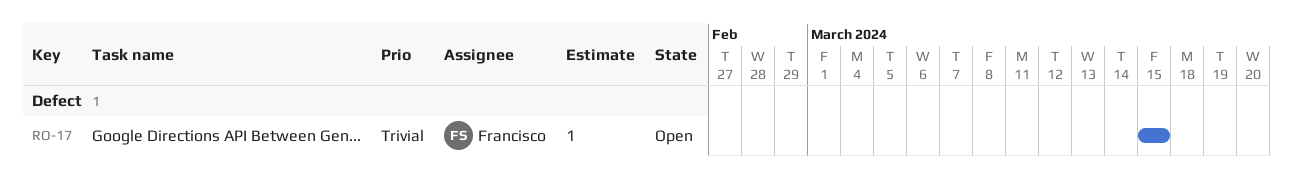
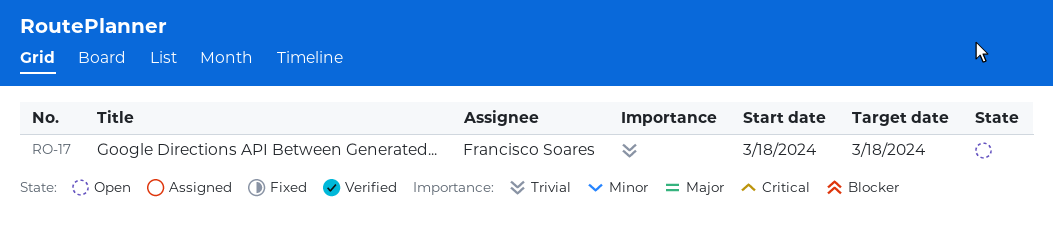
RO-17, start: Mar 15 -> Mar 18
RO-17, due: Mar 15 -> Mar 18

